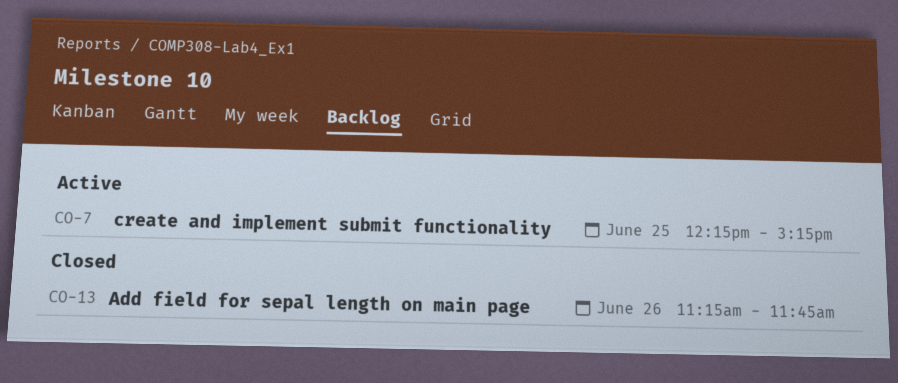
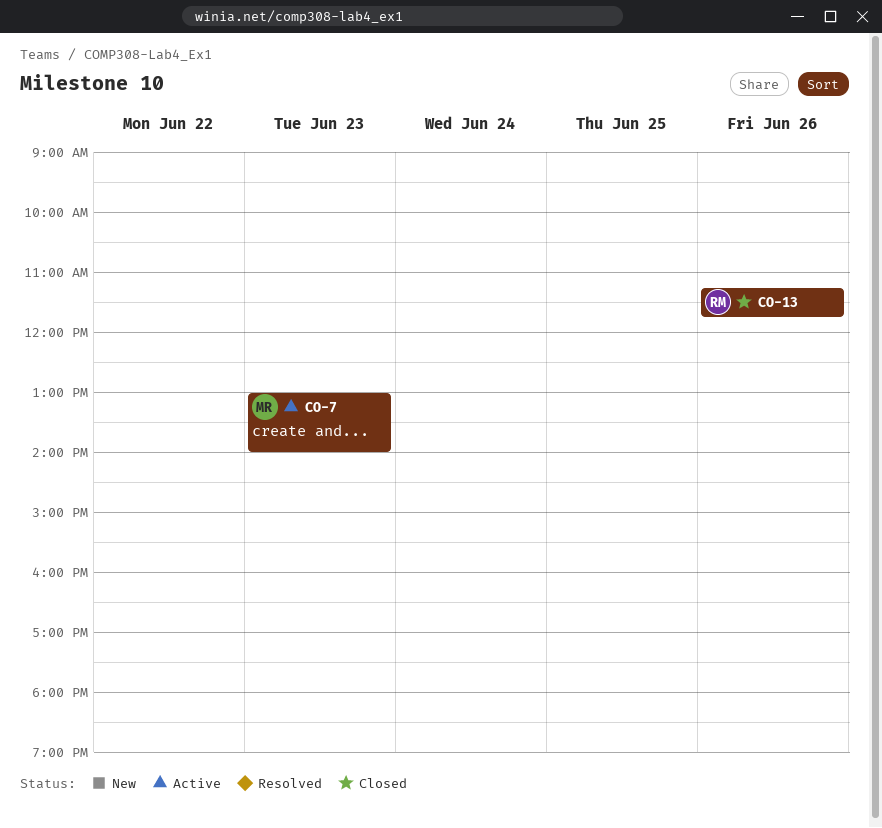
CO-7, day: Jun 25 -> Jun 23
CO-7, begins: 12:15 -> 13:00
CO-7, ends: 15:15 -> 14:00

